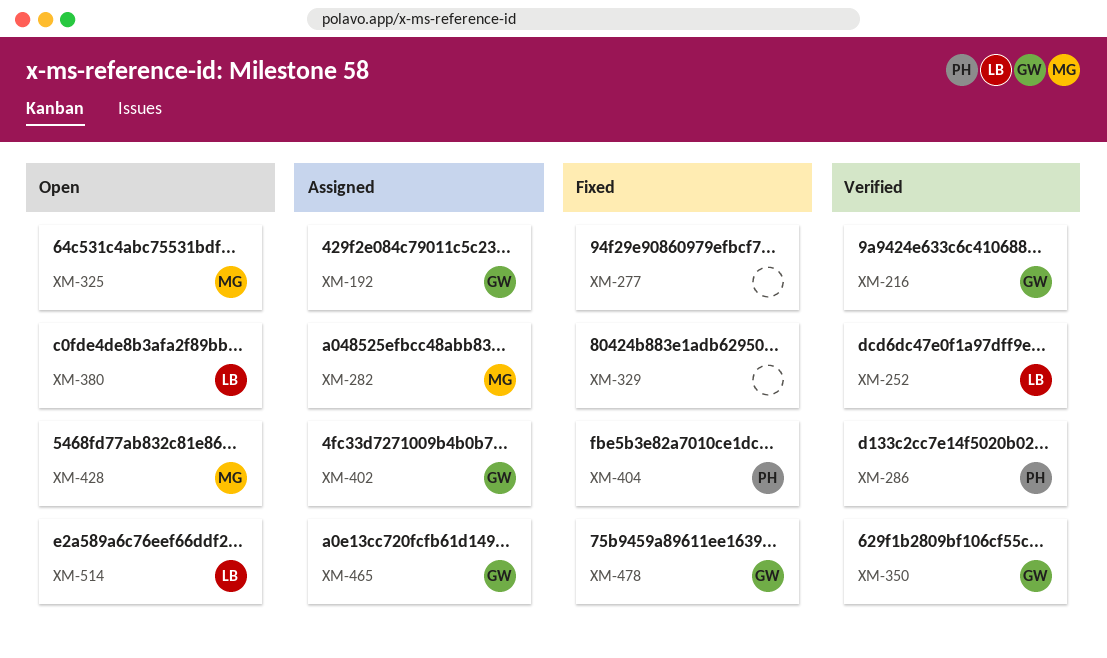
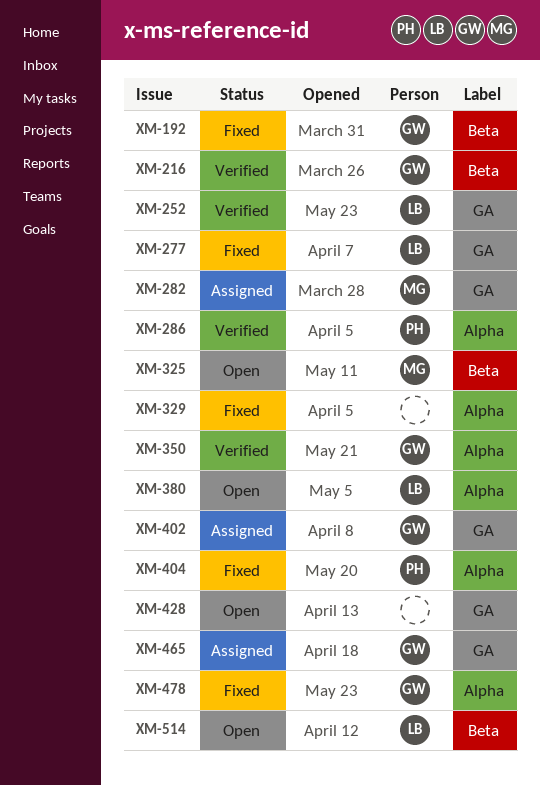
XM-192, status: Assigned -> Fixed
XM-277, owner: none -> LB
XM-428, owner: MG -> none

